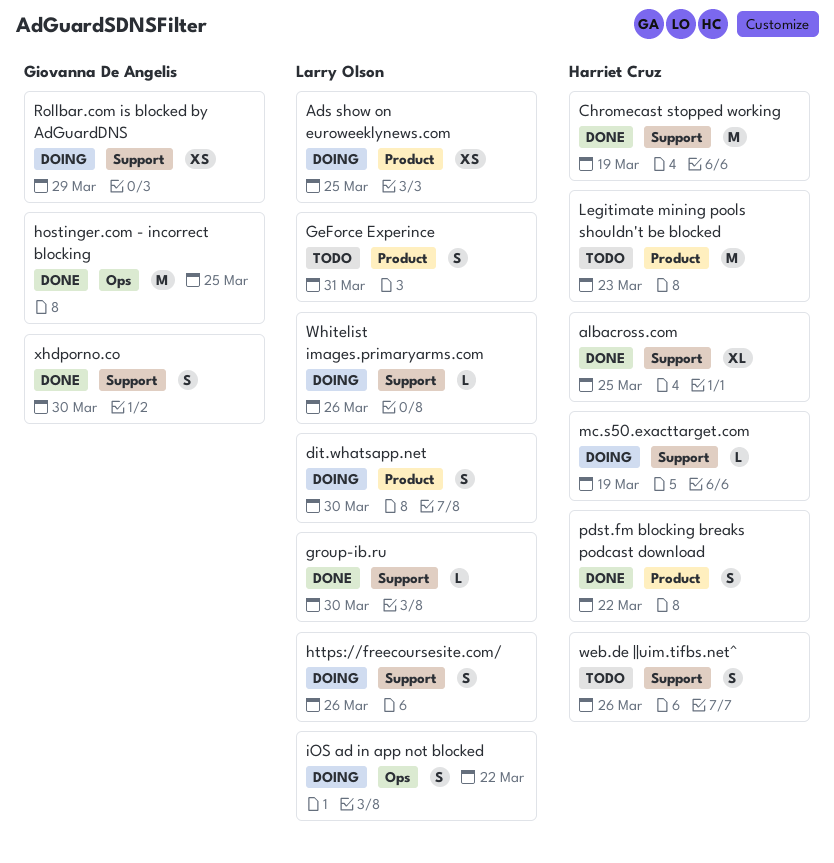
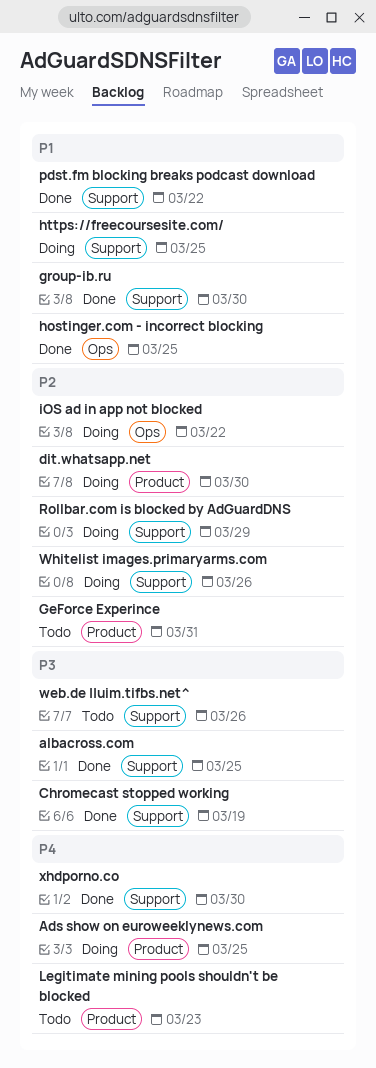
https://freecoursesite.com/, due: Mar 26 -> Mar 25
mc.s50.exacttarget.com: present -> none
pdst.fm blocking breaks podcast download, label: Product -> Support

